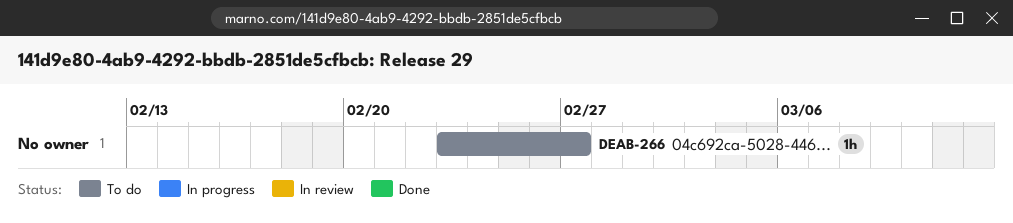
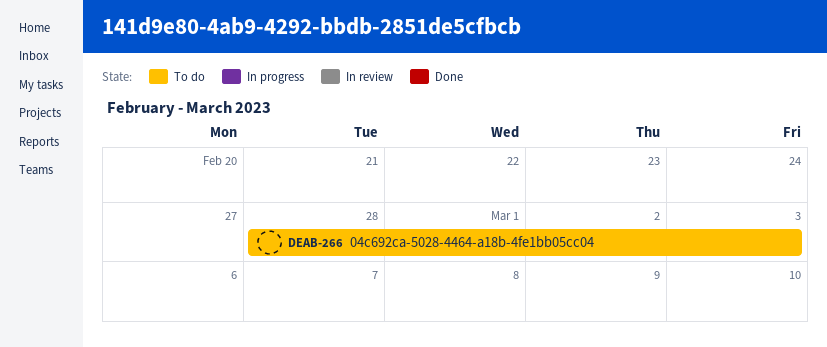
DEAB-266, start: Feb 23 -> Feb 28
DEAB-266, due: Feb 27 -> Mar 3

